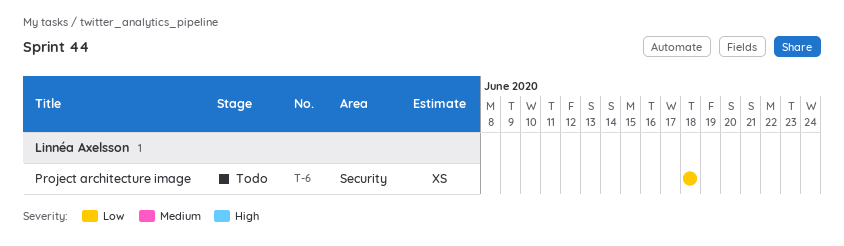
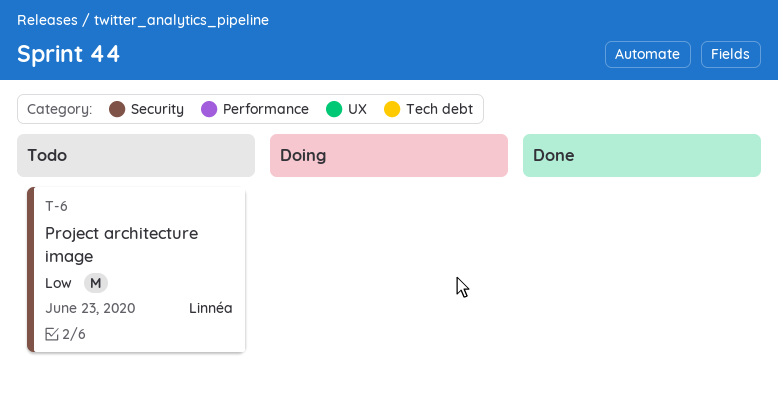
T-6, estimate: XS -> M
T-6, due: Jun 18 -> Jun 23

